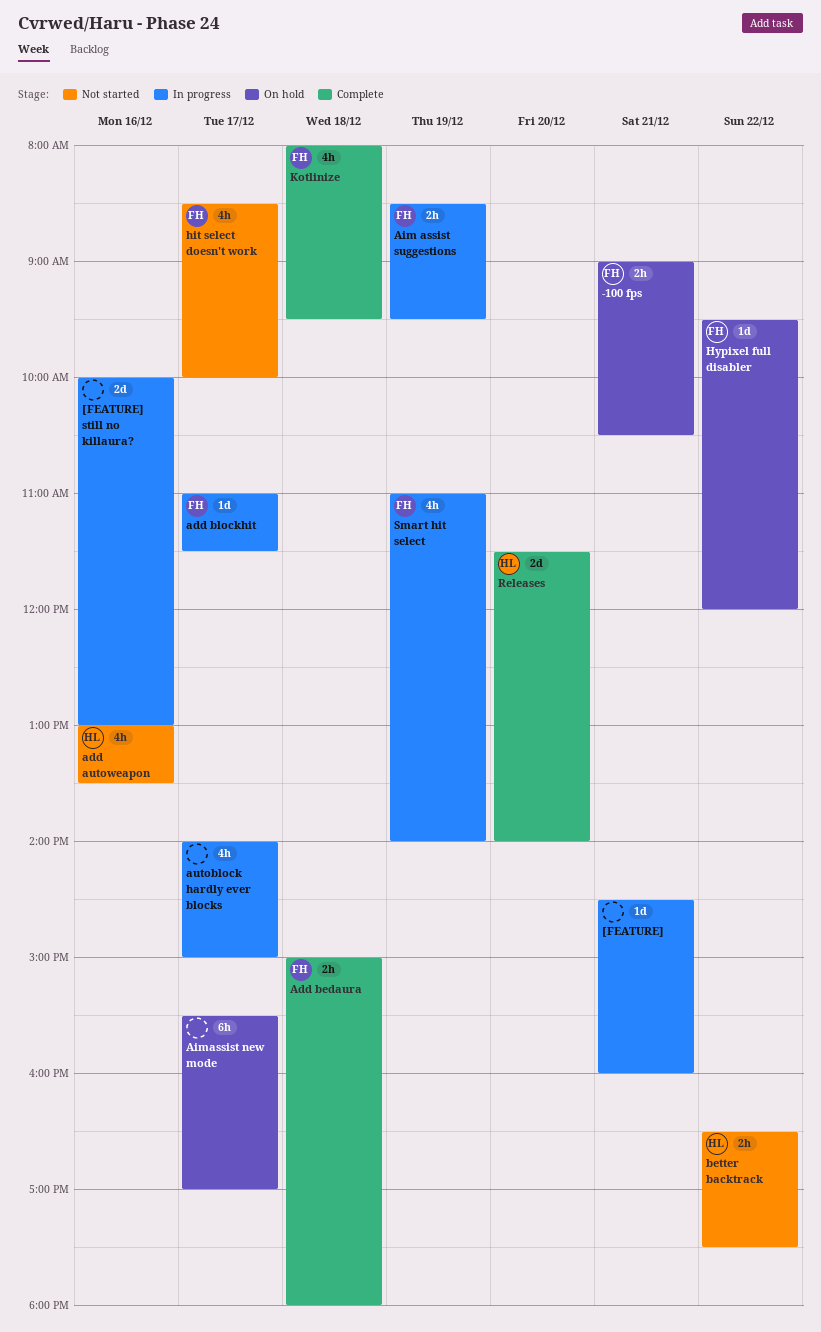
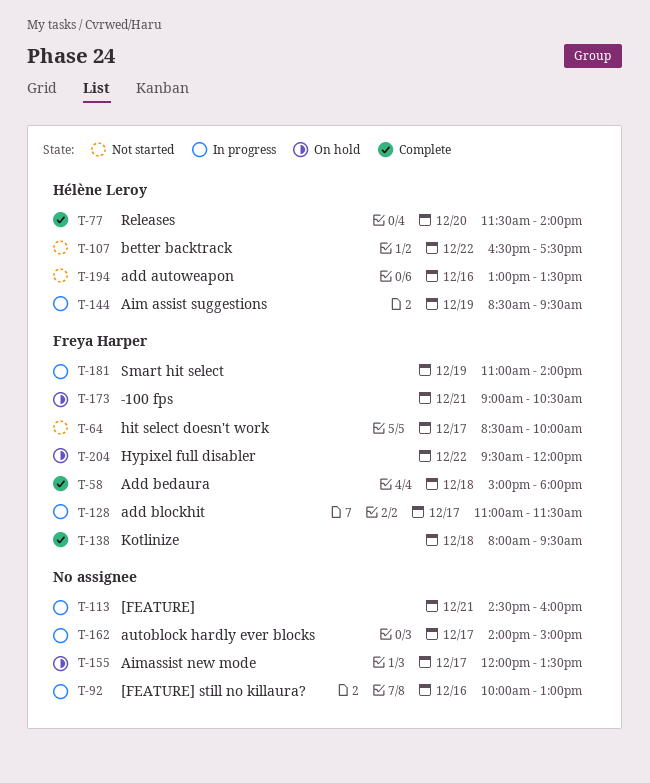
Aim assist suggestions, owner: Freya Harper -> Hélène Leroy
Aimassist new mode, begins: 15:30 -> 12:00
Aimassist new mode, ends: 17:00 -> 13:30

